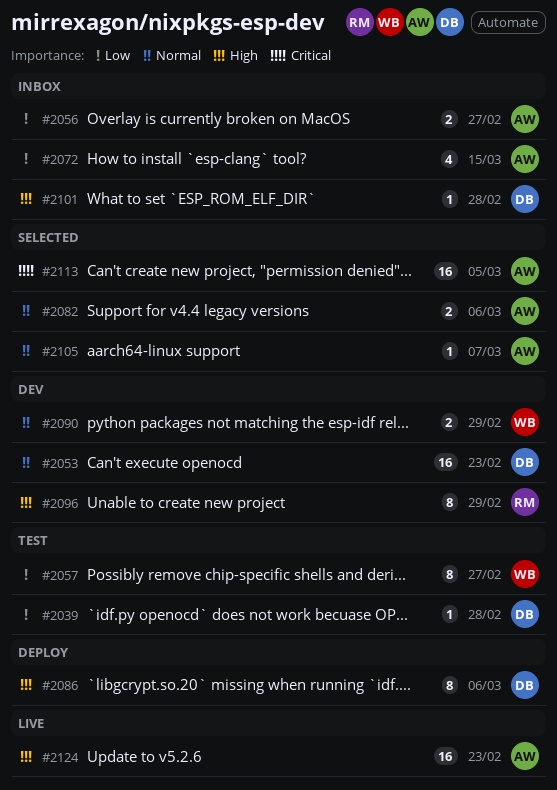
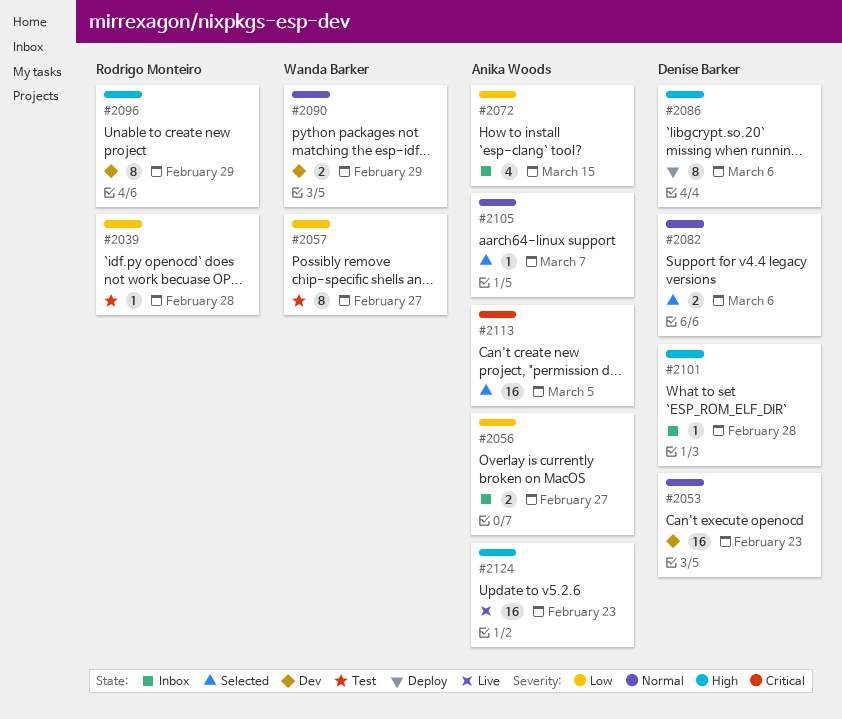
#2039, owner: Denise Barker -> Rodrigo Monteiro
#2082, owner: Anika Woods -> Denise Barker

